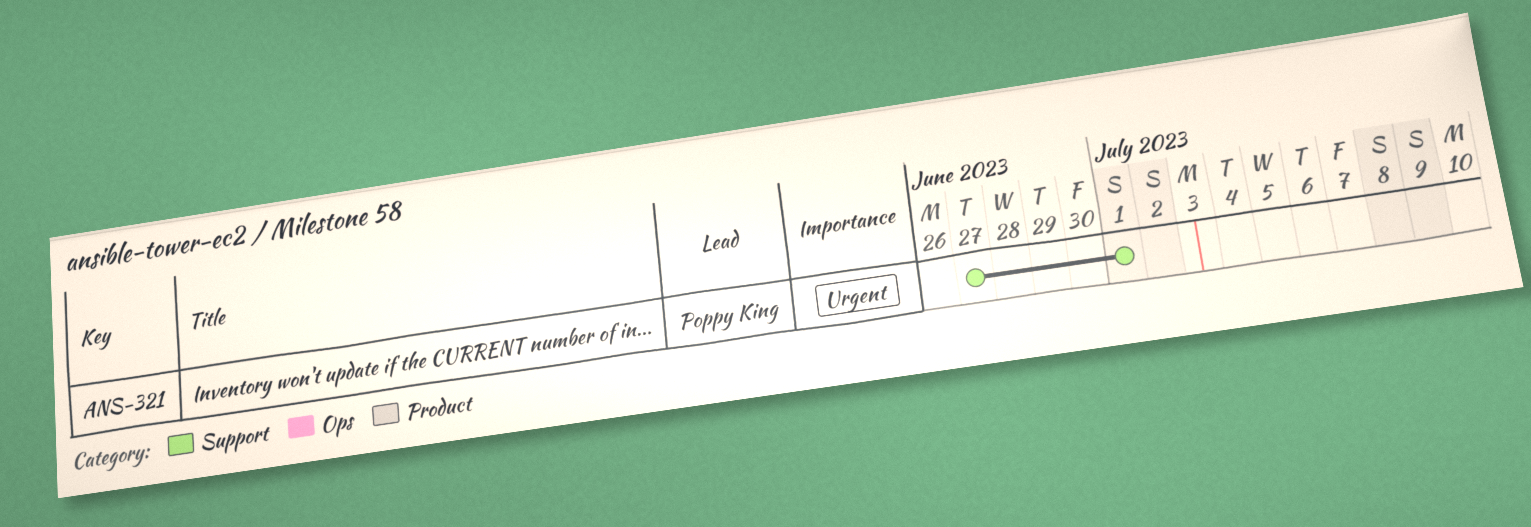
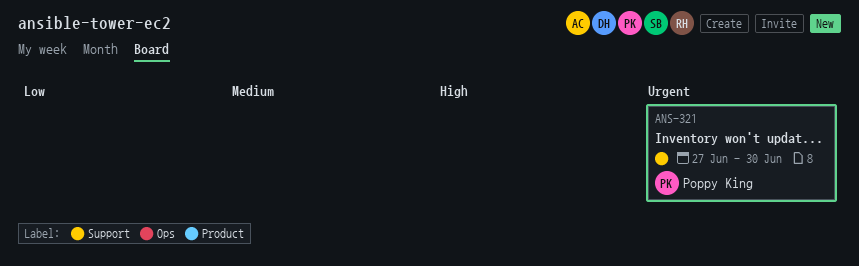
ANS-321, due: Jul 1 -> Jun 30

